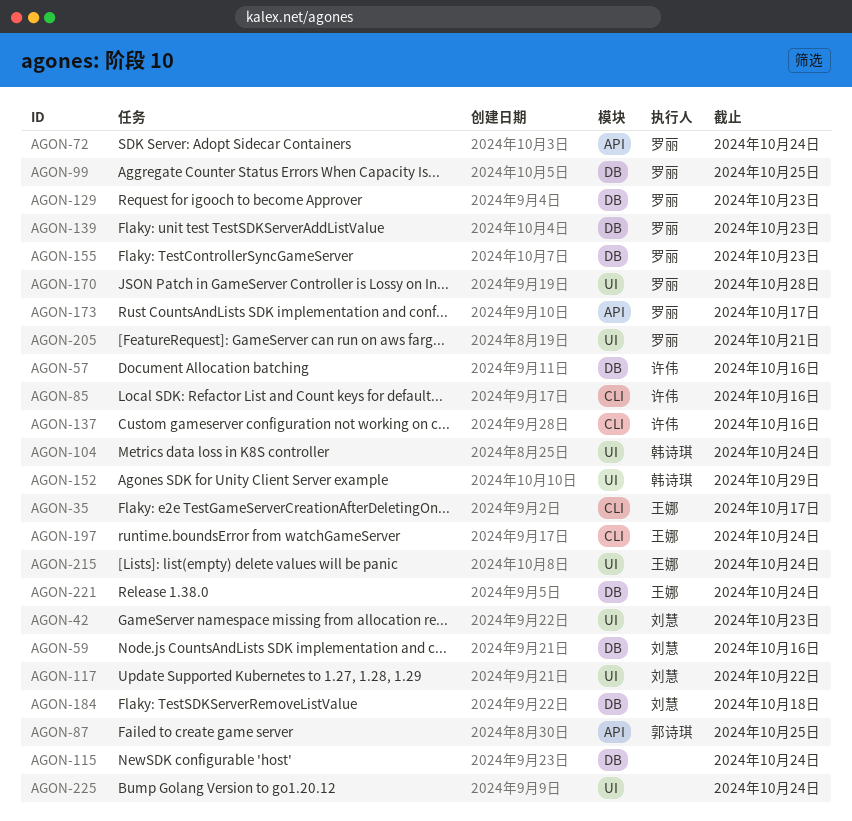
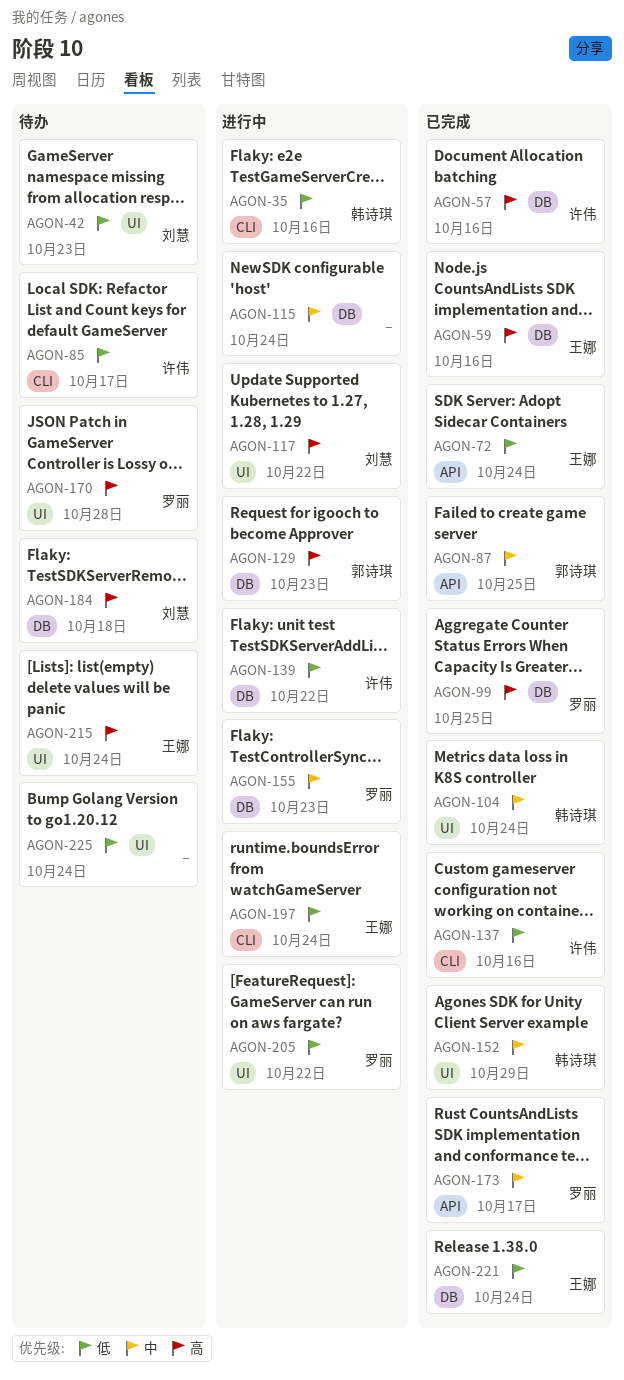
AGON-35, owner: 王娜 -> 韩诗琪
AGON-35, due: Oct 17 -> Oct 16
AGON-59, owner: 刘慧 -> 王娜
AGON-72, owner: 罗丽 -> 王娜
AGON-85, due: Oct 16 -> Oct 17
AGON-129, owner: 罗丽 -> 郭诗琪
AGON-139, owner: 罗丽 -> 许伟
AGON-139, due: Oct 23 -> Oct 22
AGON-205, due: Oct 21 -> Oct 22

